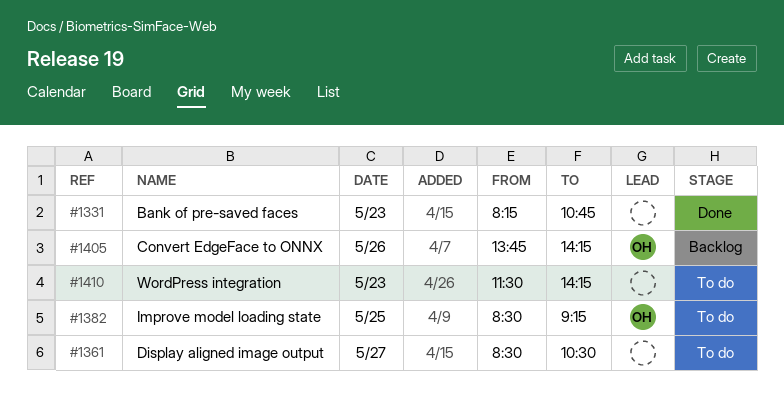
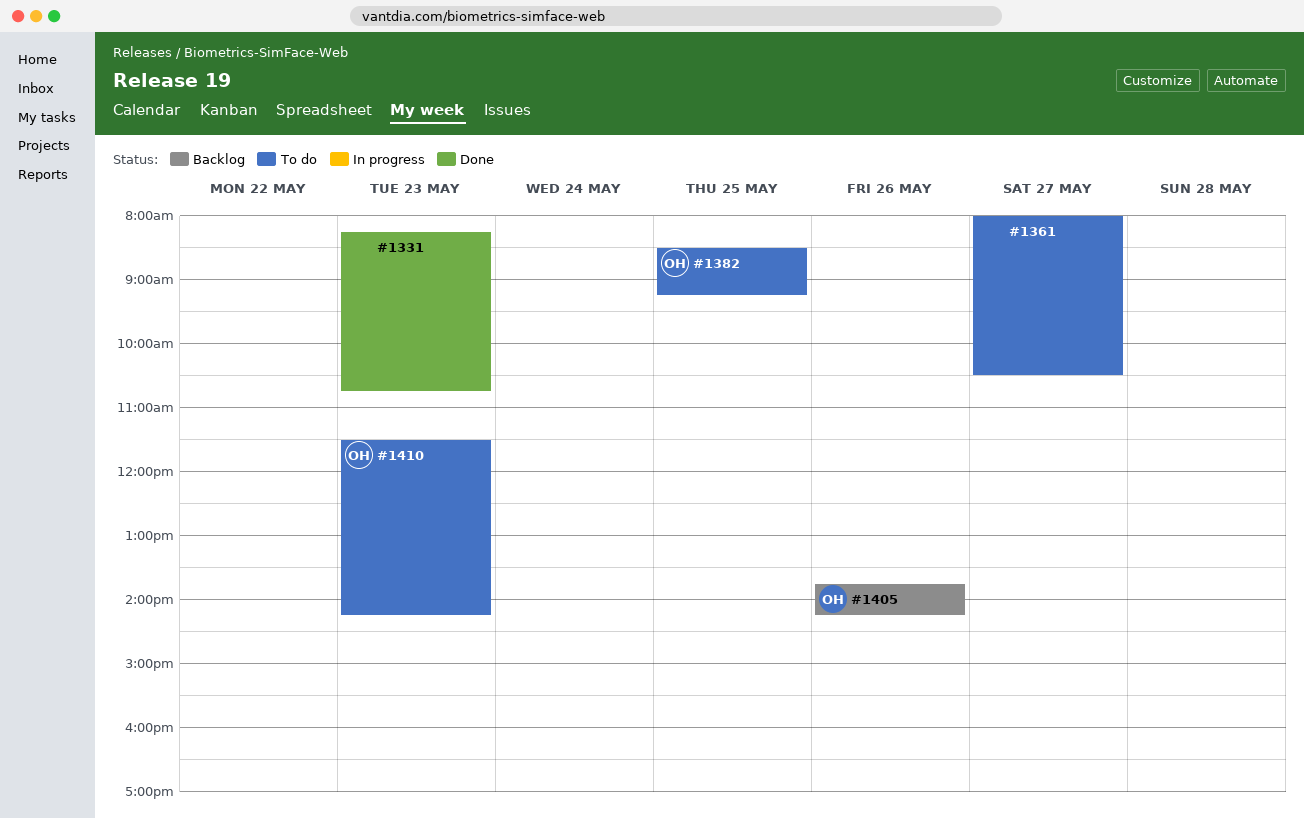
#1361, begins: 08:30 -> 08:00
#1410, owner: none -> OH

